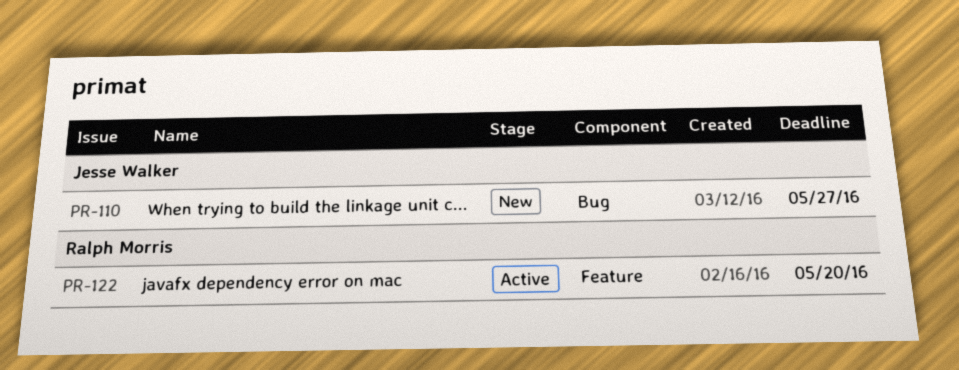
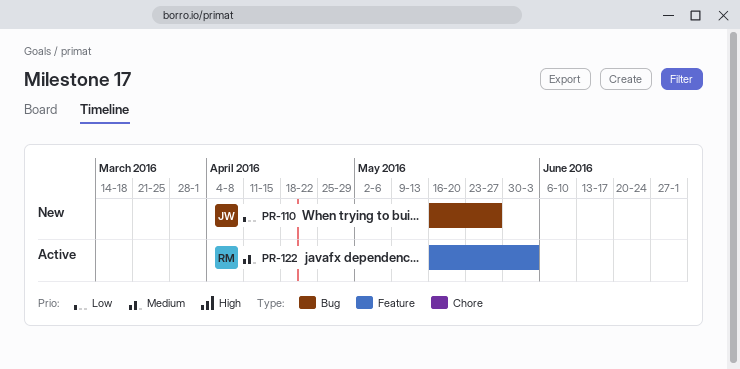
PR-122, due: May 20 -> Jun 3

